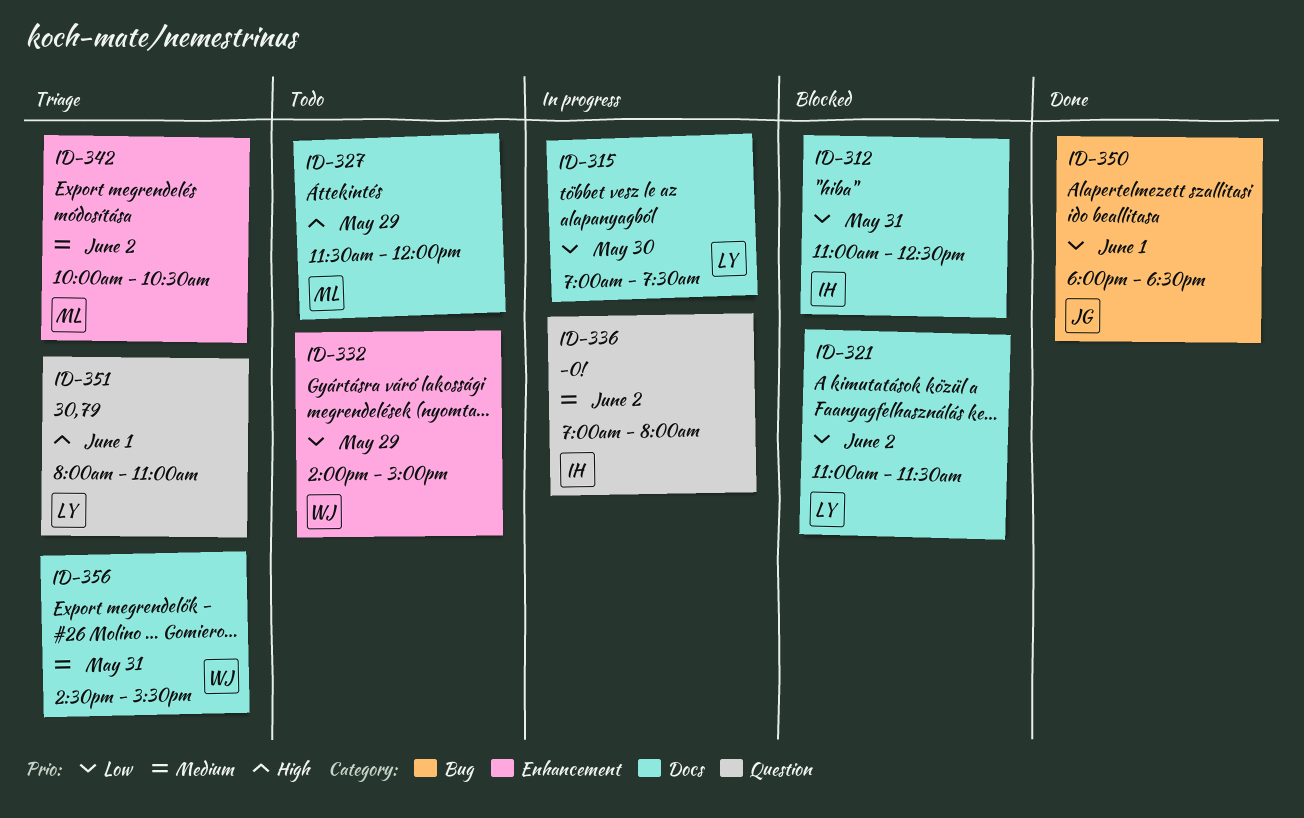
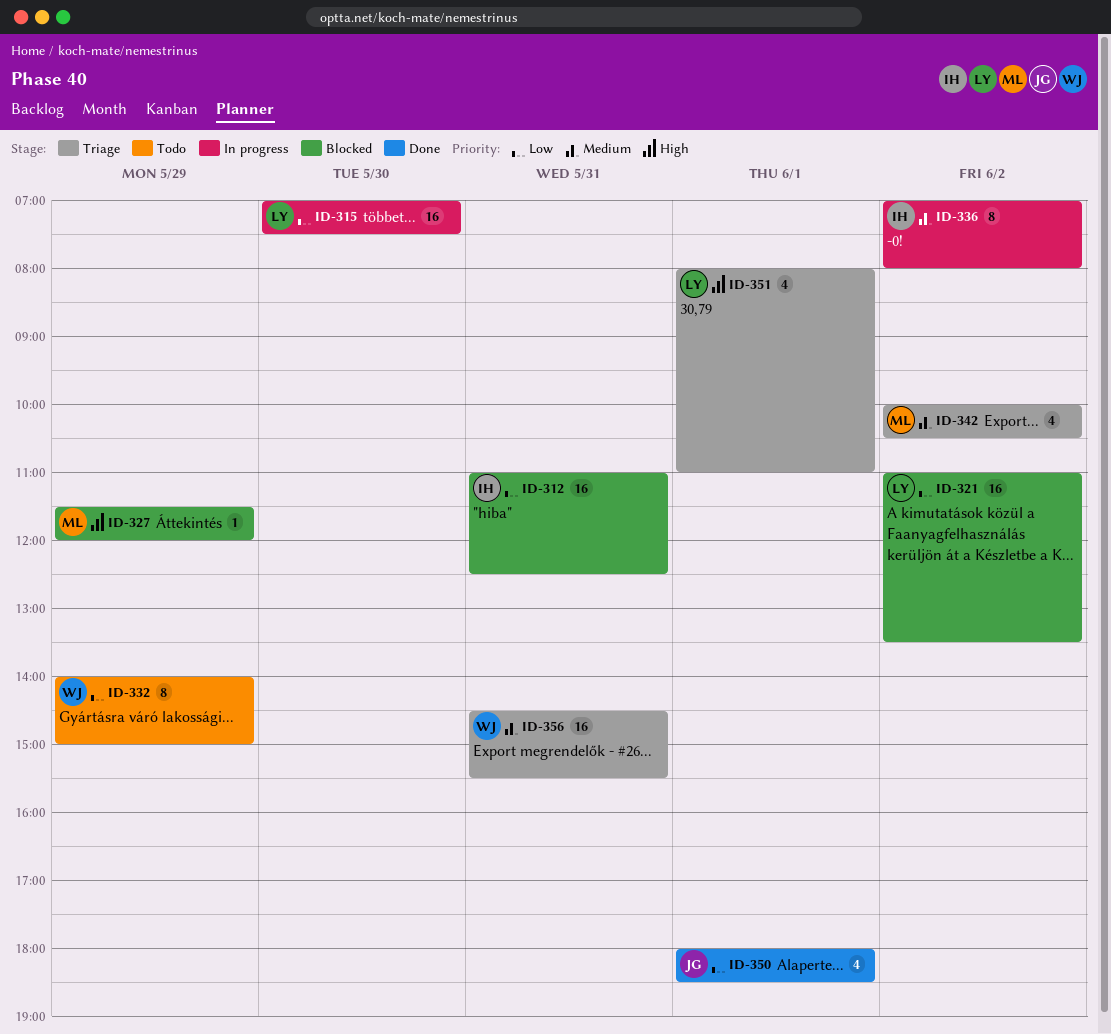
ID-321, ends: 11:30 -> 13:30
ID-327, status: Todo -> Blocked

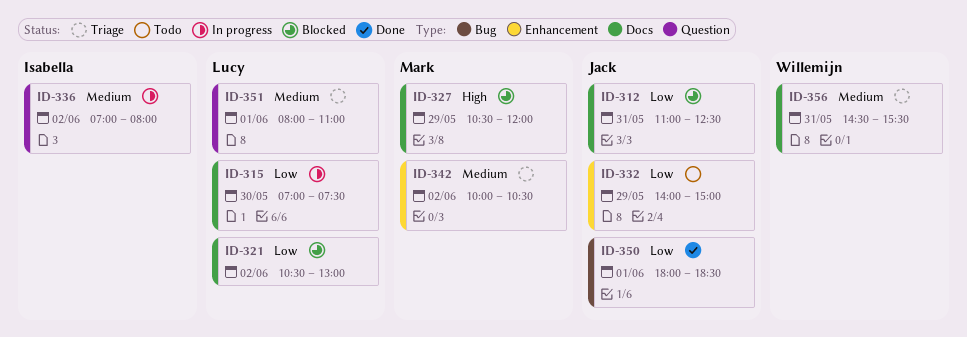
ID-312, owner: Isabella -> Jack
ID-321, begins: 11:00 -> 10:30
ID-321, ends: 13:30 -> 13:00
ID-327, begins: 11:30 -> 10:30
ID-332, owner: Willemijn -> Jack
ID-351, priority: High -> Medium

